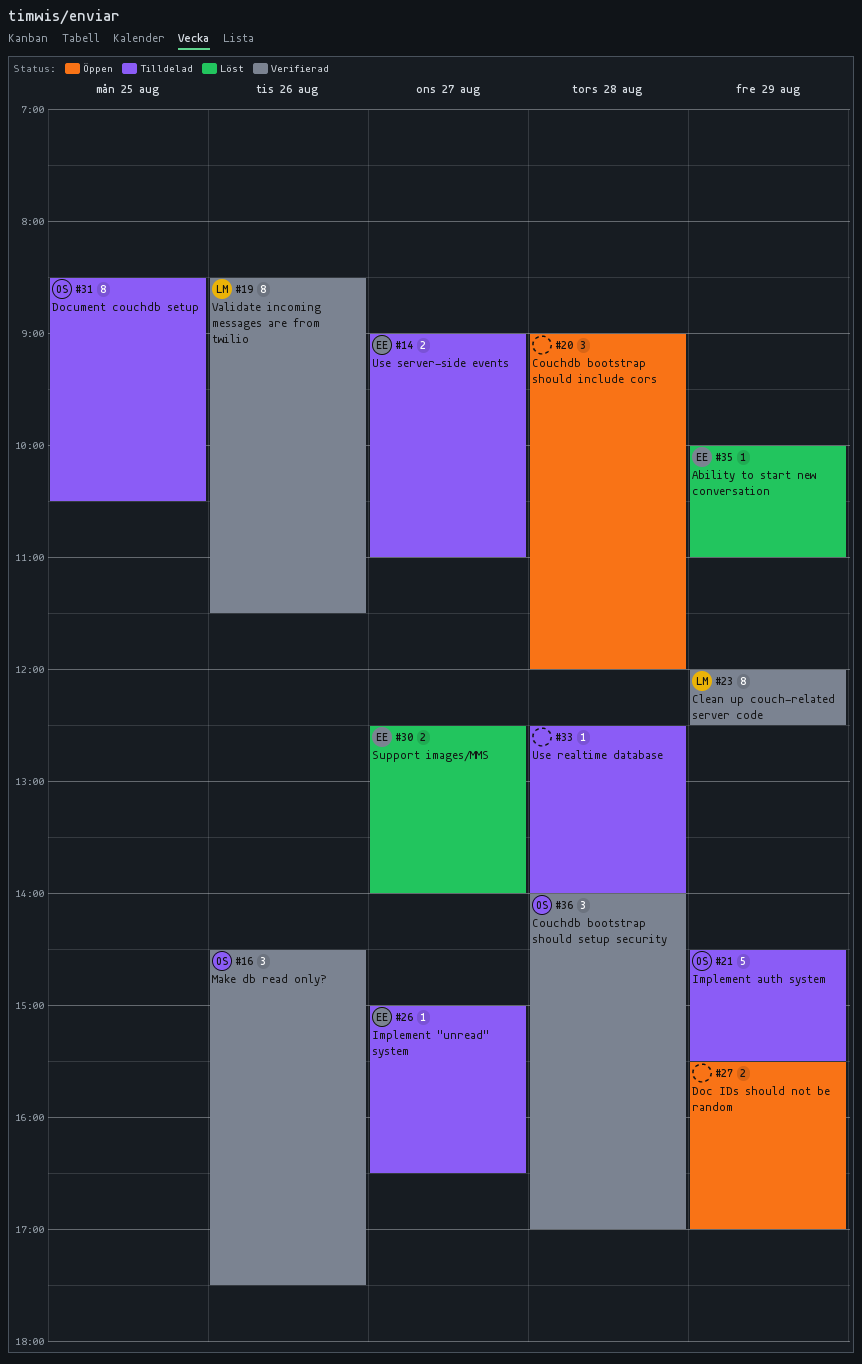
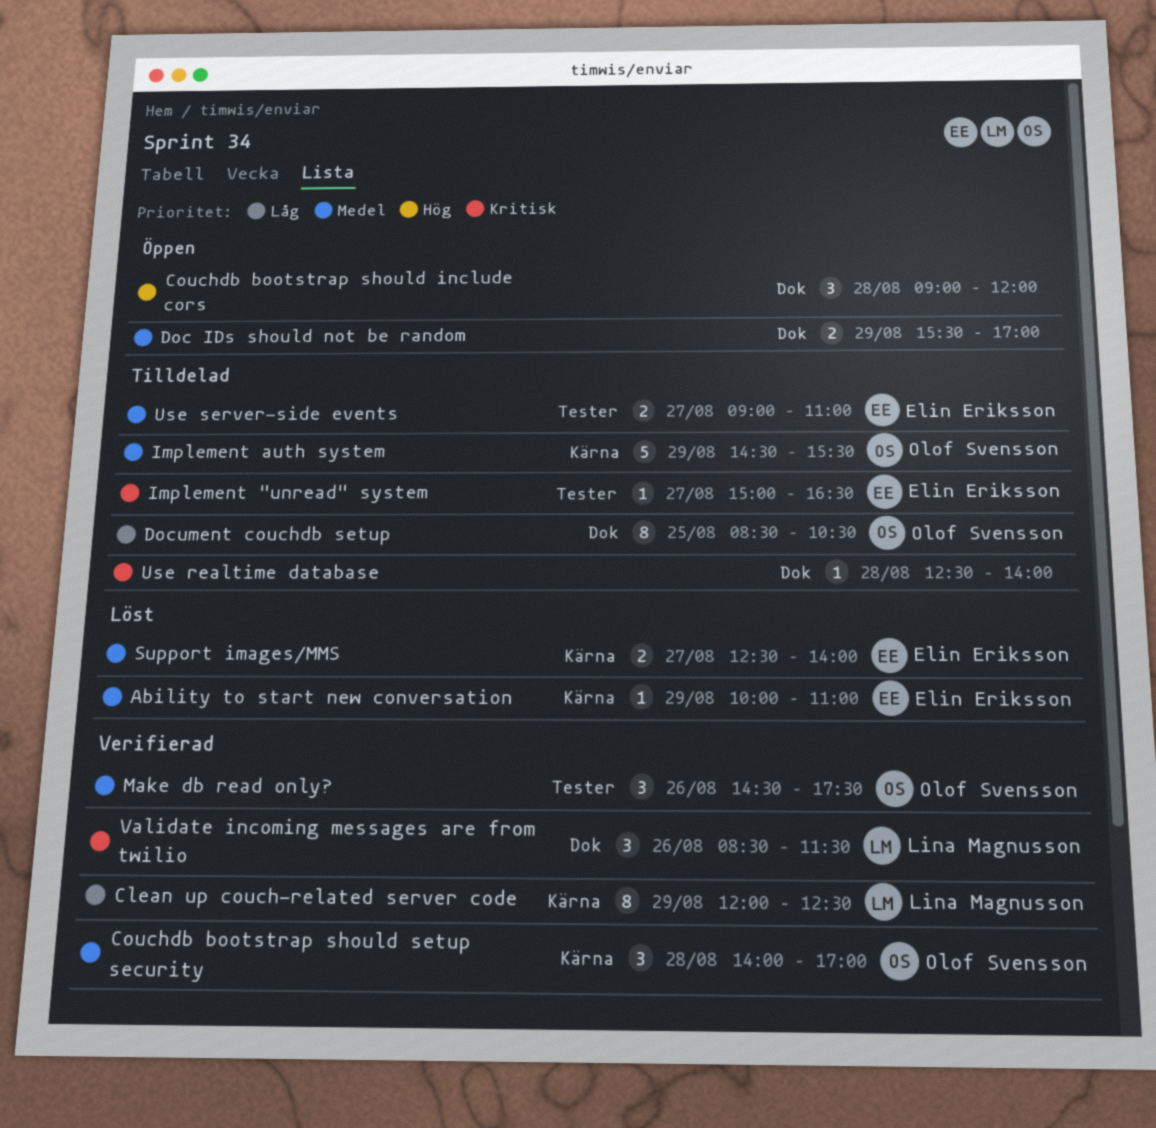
Validate incoming messages are from twilio, estimate: 8 -> 3

